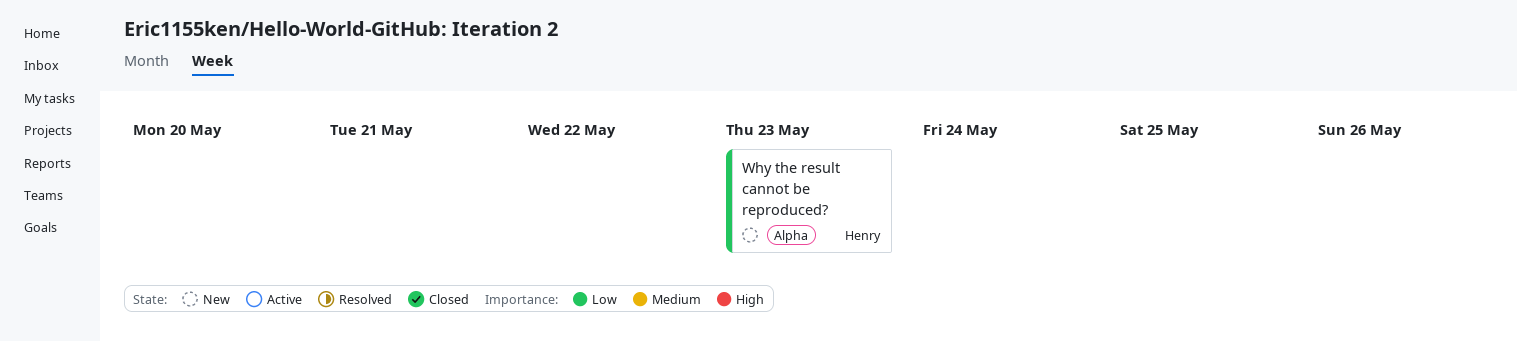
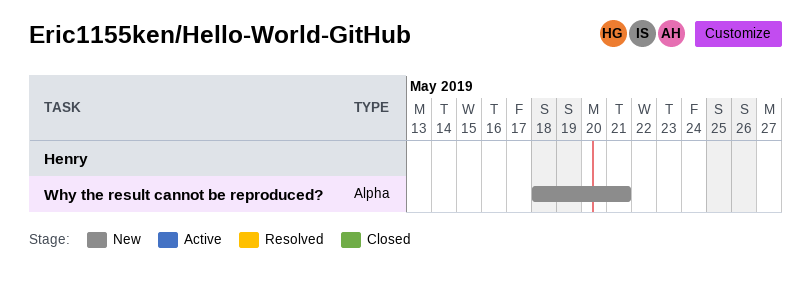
Why the result cannot be reproduced?, due: May 23 -> May 21

